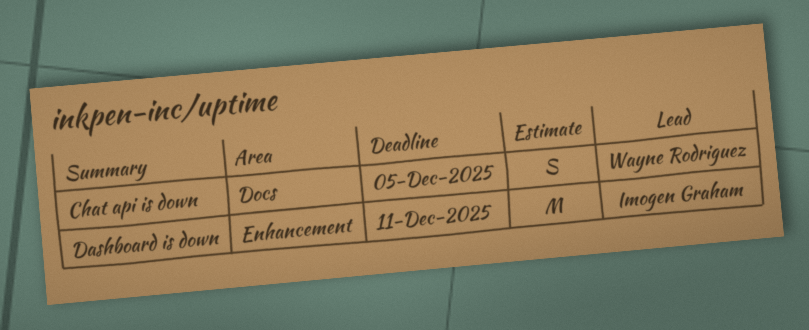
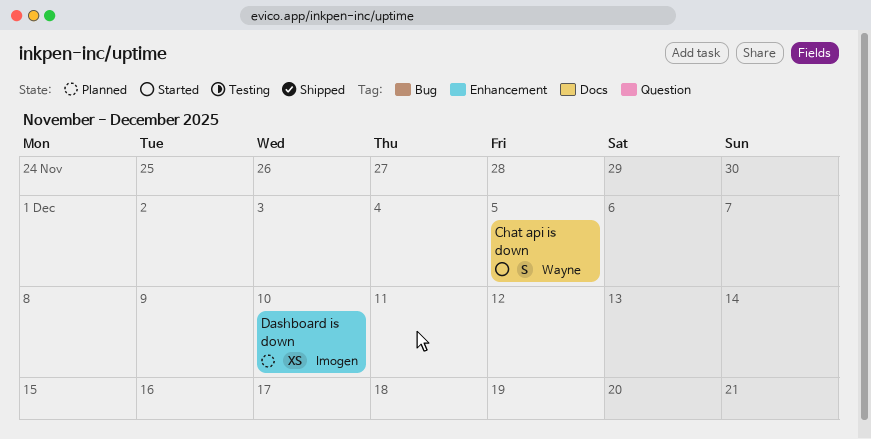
Dashboard is down, estimate: M -> XS
Dashboard is down, due: Dec 11 -> Dec 10

